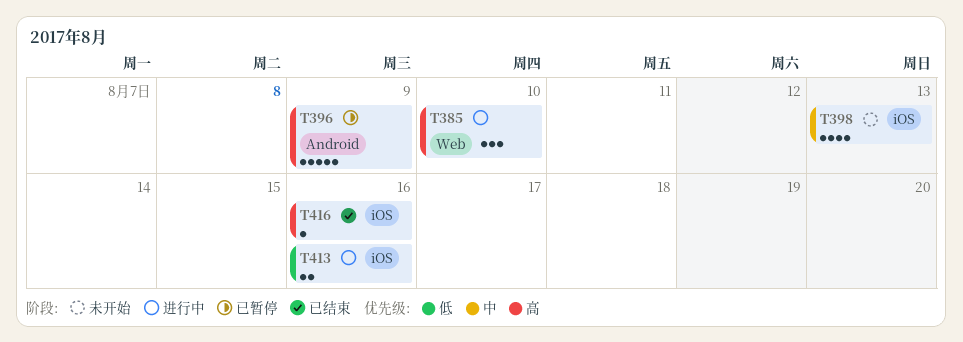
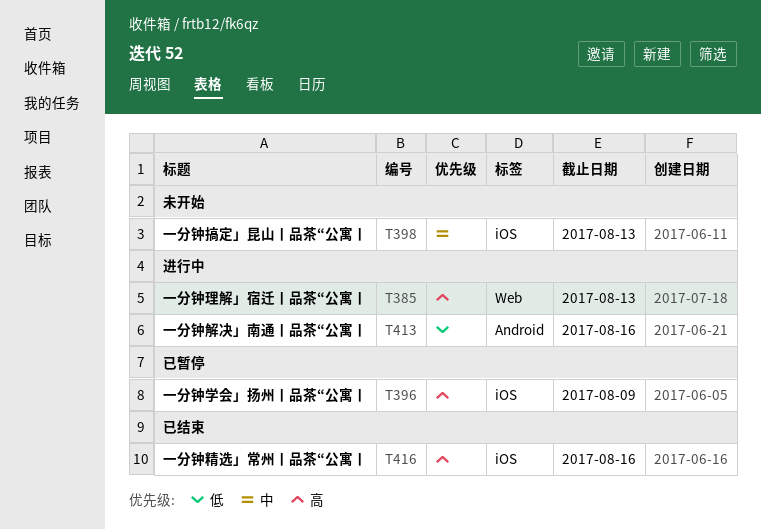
T385, due: Aug 10 -> Aug 13
T396, label: Android -> iOS
T413, label: iOS -> Android

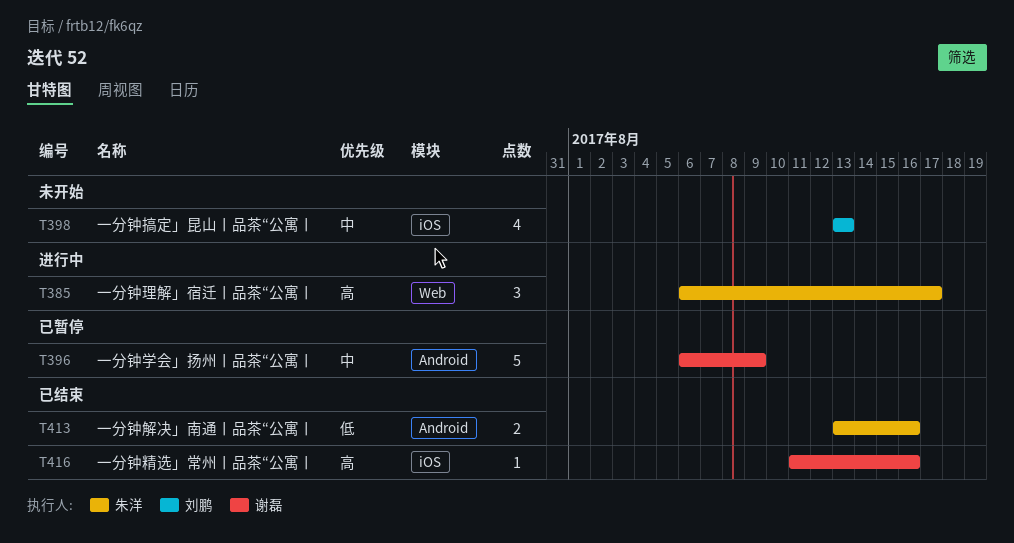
T385, due: Aug 13 -> Aug 17
T396, priority: 高 -> 中
T396, label: iOS -> Android
T413, status: 进行中 -> 已结束

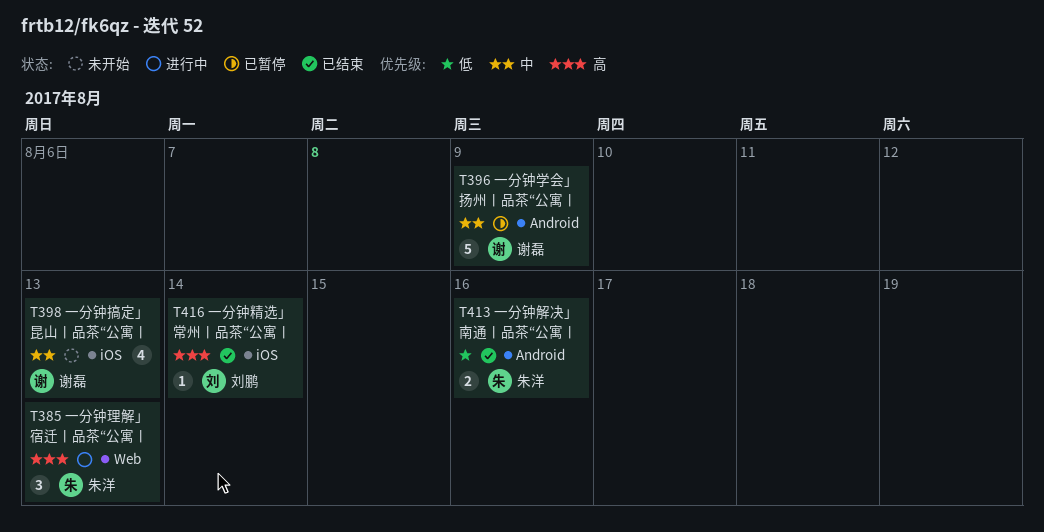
T385, due: Aug 17 -> Aug 13
T398, owner: 刘鹏 -> 谢磊
T416, owner: 谢磊 -> 刘鹏
T416, due: Aug 16 -> Aug 14

